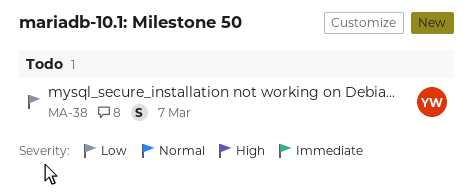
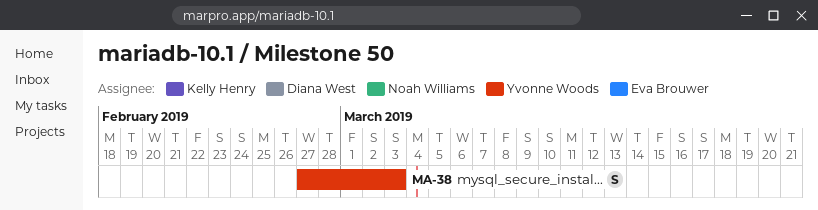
MA-38, due: Mar 7 -> Mar 3

